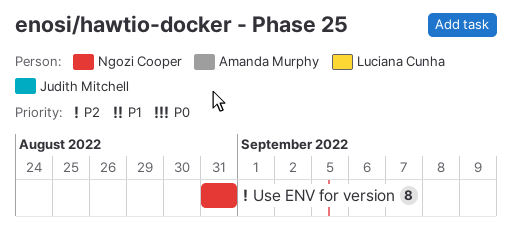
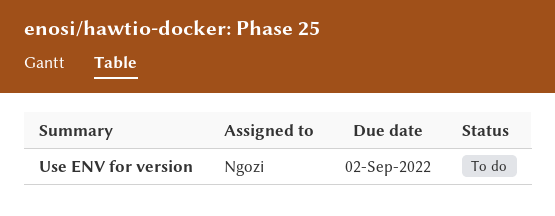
Use ENV for version, due: Aug 31 -> Sep 2

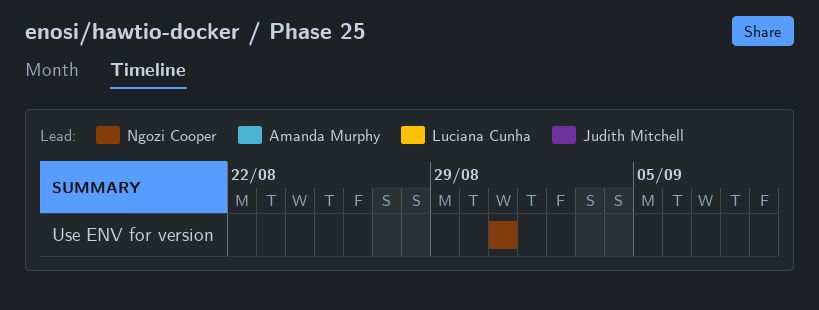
Use ENV for version, due: Sep 2 -> Aug 31

